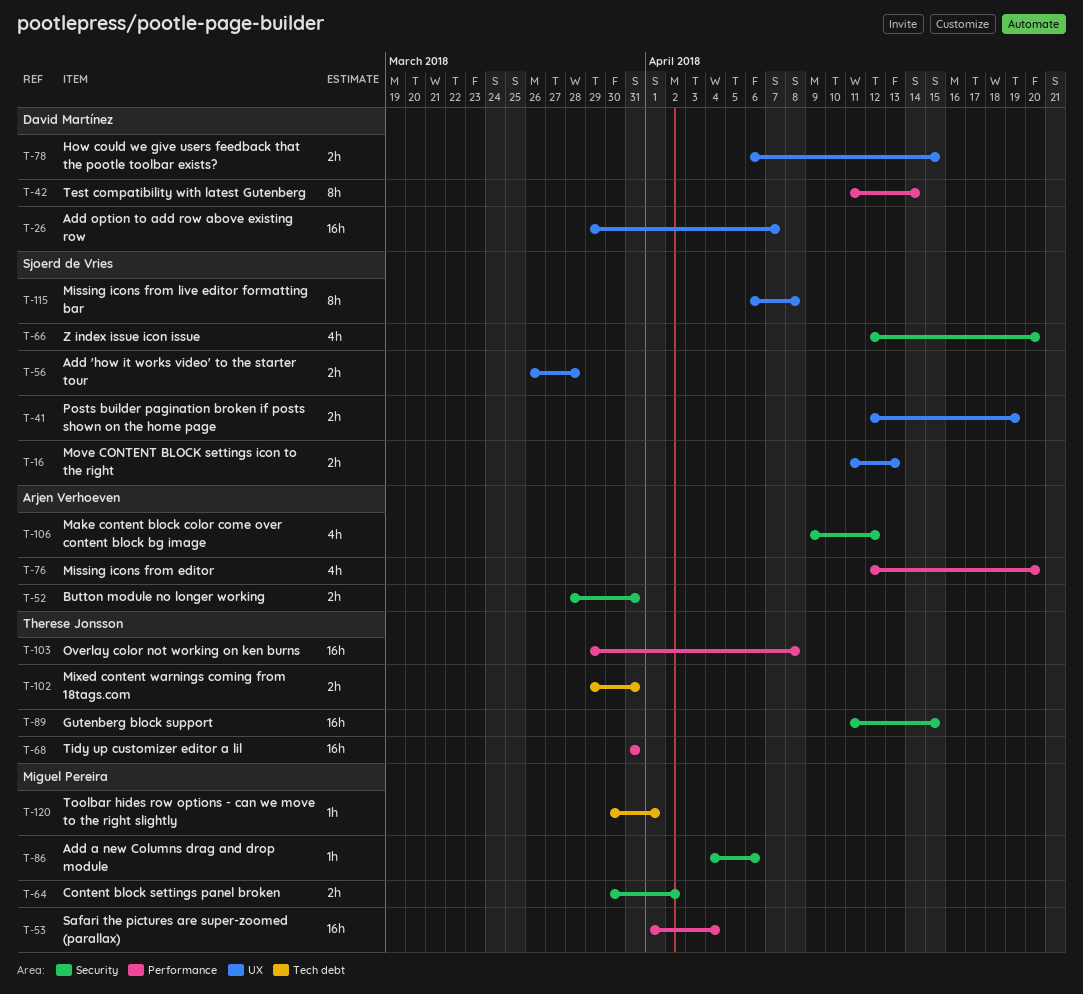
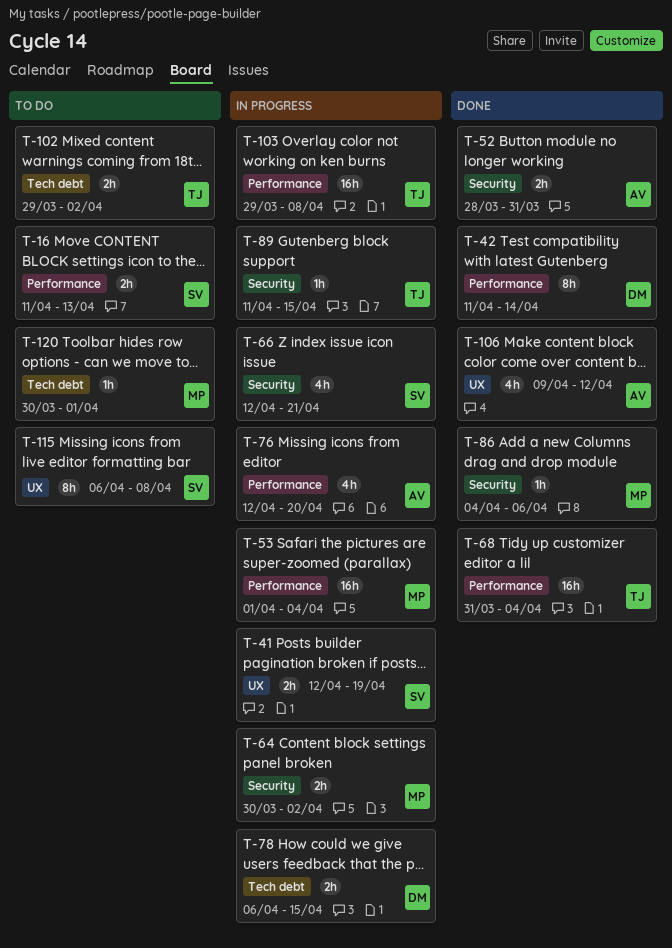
T-16, label: UX -> Performance
T-26: present -> none
T-56: present -> none
T-66, due: Apr 20 -> Apr 21
T-68, due: Mar 31 -> Apr 4
T-78, label: UX -> Tech debt
T-89, estimate: 16h -> 1h
T-102, due: Mar 31 -> Apr 2
T-106, label: Security -> UX

